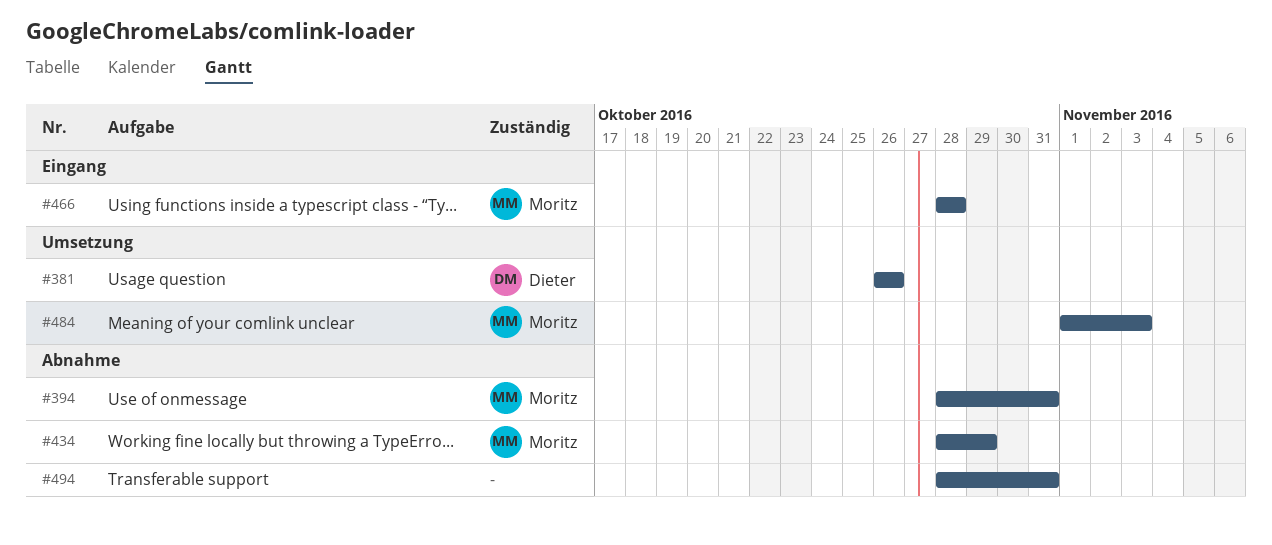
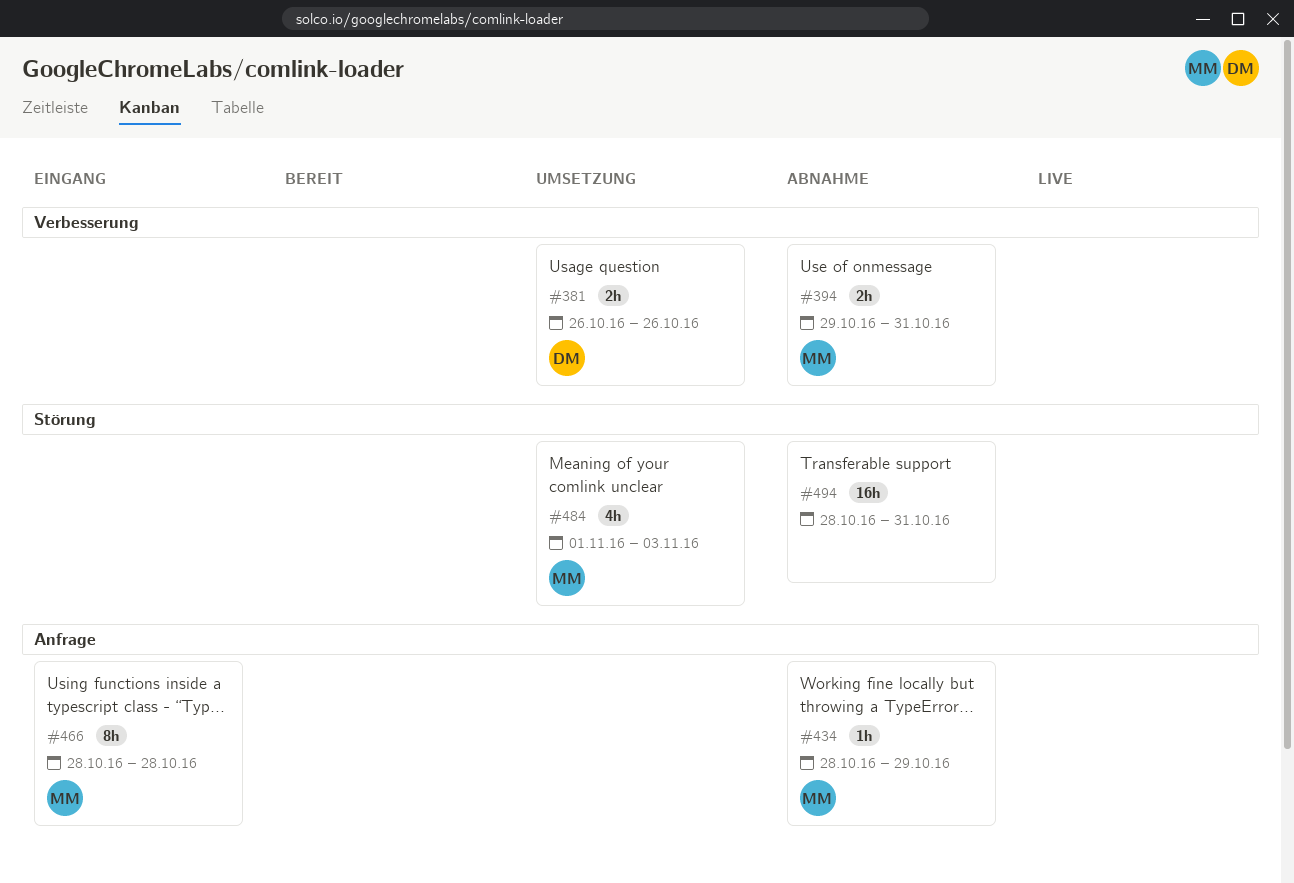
#394, start: Oct 28 -> Oct 29

